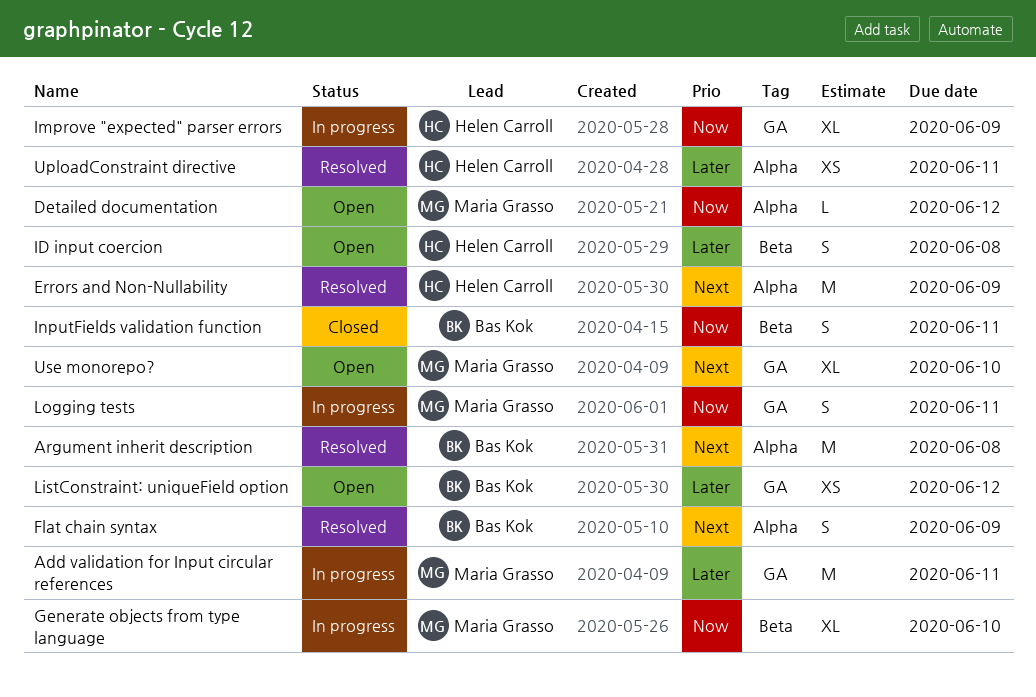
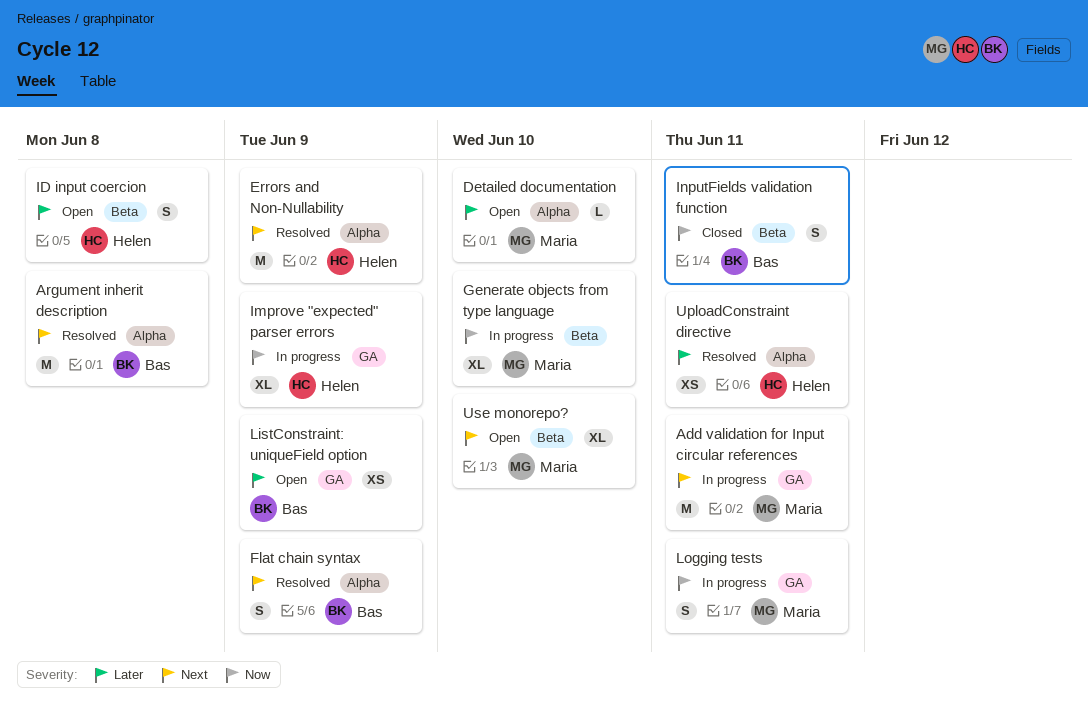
Add validation for Input circular references, priority: Later -> Next
Detailed documentation, priority: Now -> Later
Detailed documentation, due: Jun 12 -> Jun 10
ListConstraint: uniqueField option, due: Jun 12 -> Jun 9
Use monorepo?, label: GA -> Beta

